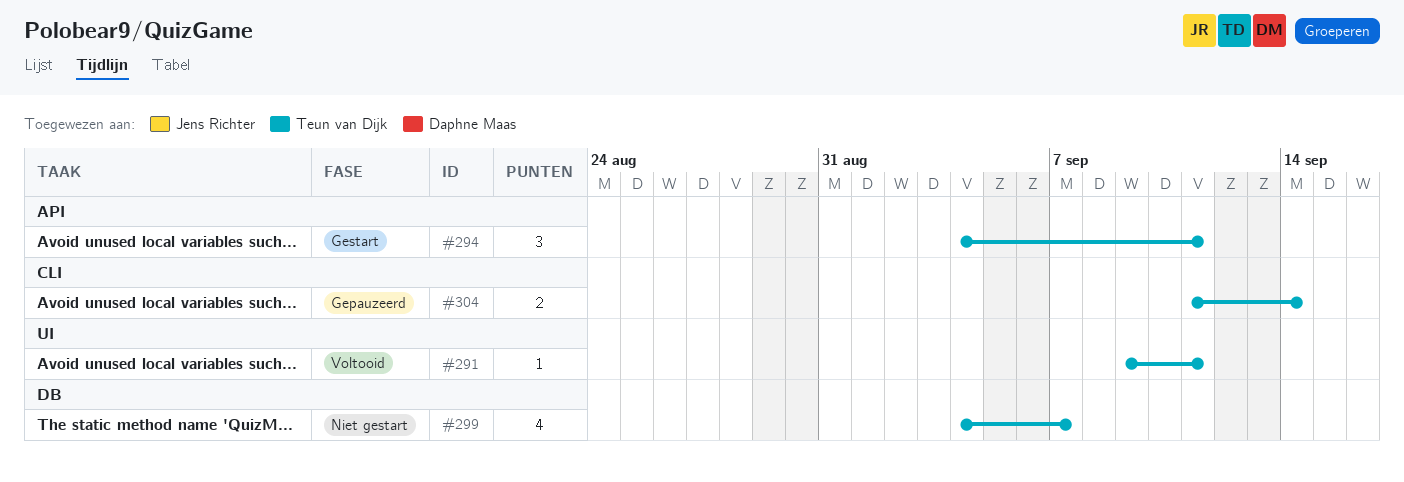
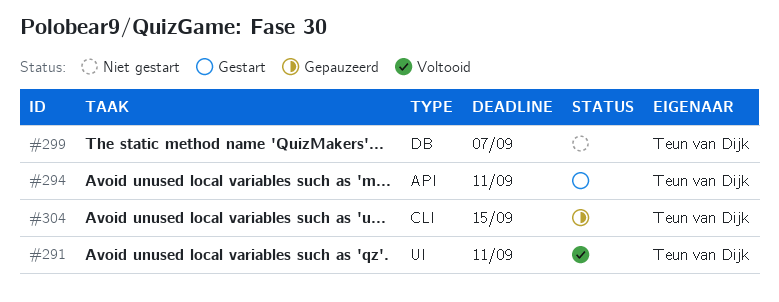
#304, due: Sep 14 -> Sep 15

